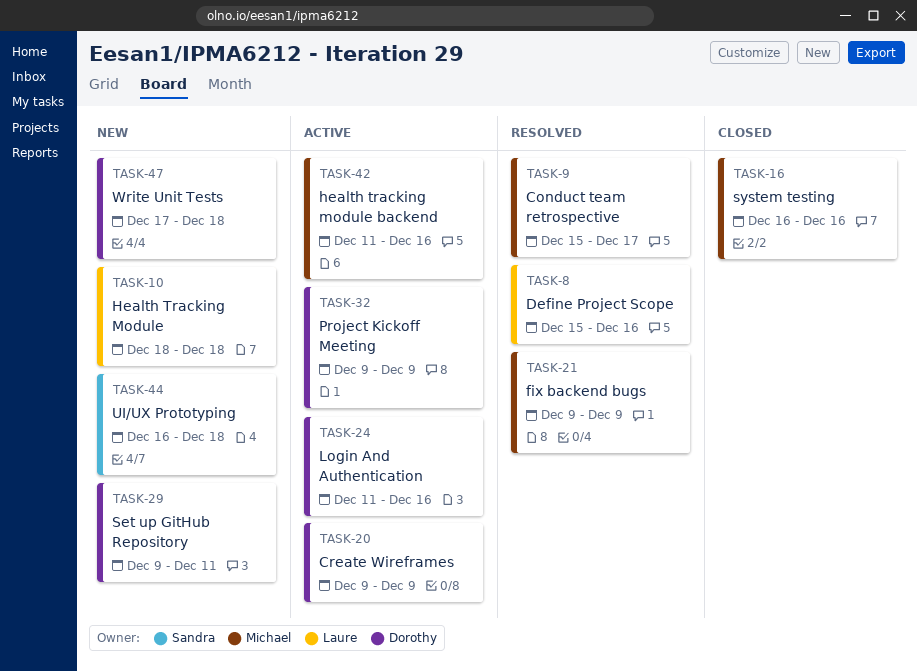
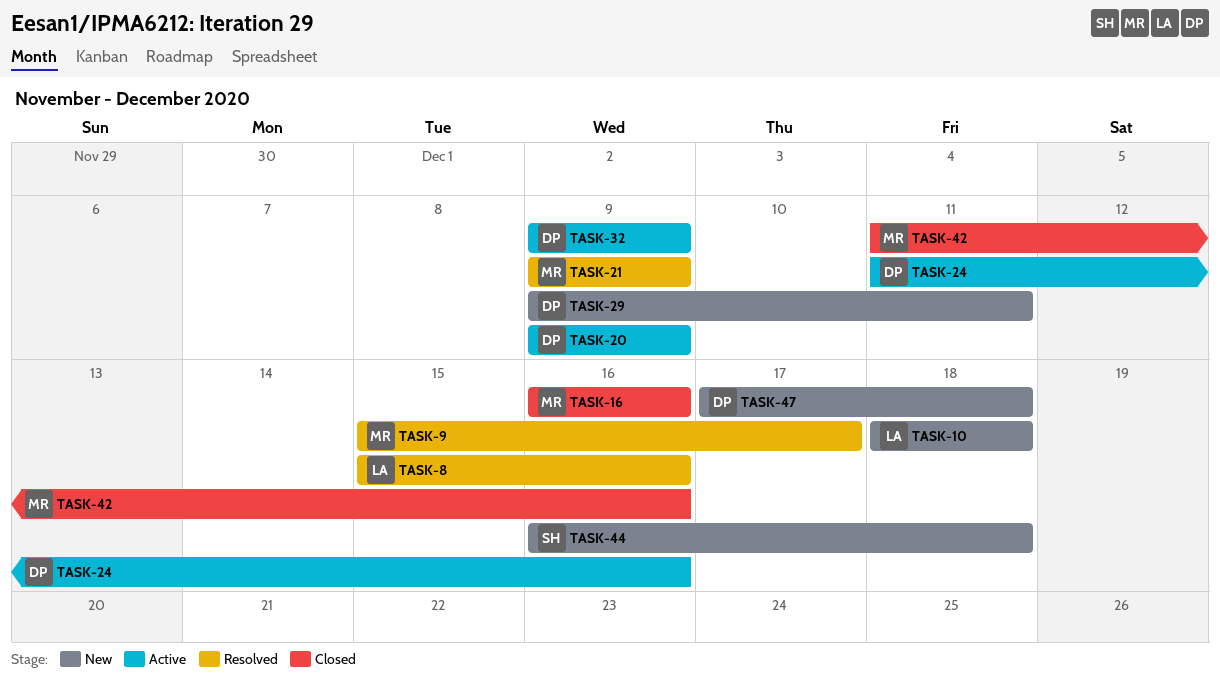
TASK-42, status: Active -> Closed

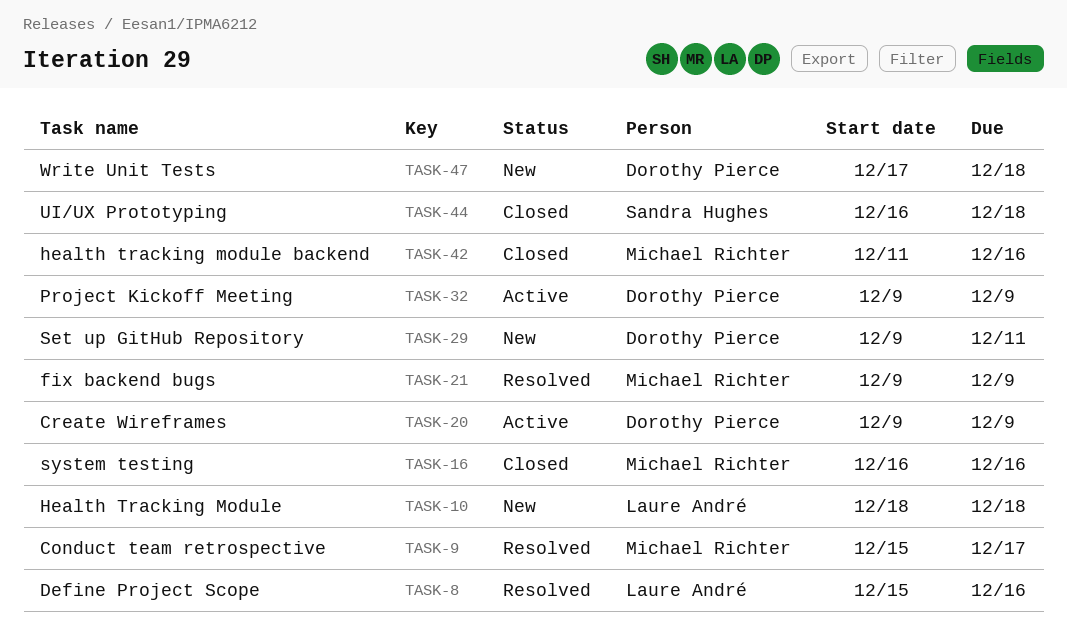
TASK-24: present -> none
TASK-44, status: New -> Closed

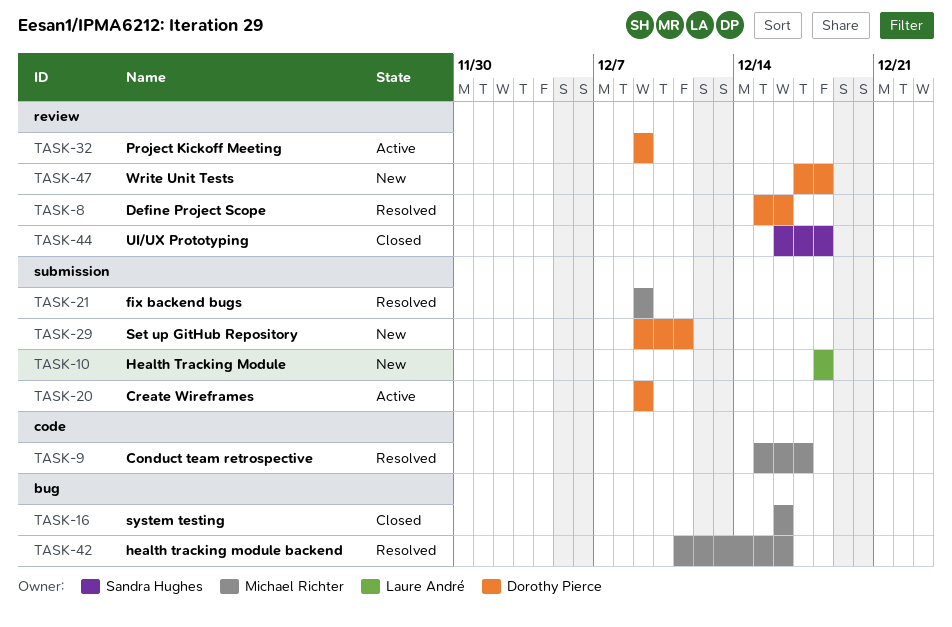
TASK-8, owner: Laure André -> Dorothy Pierce
TASK-42, status: Closed -> Resolved

